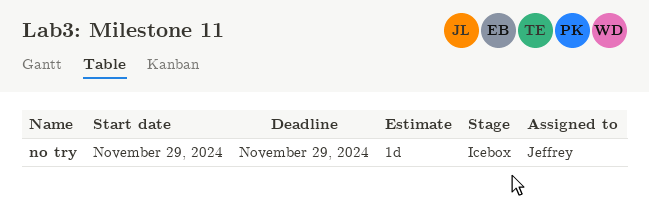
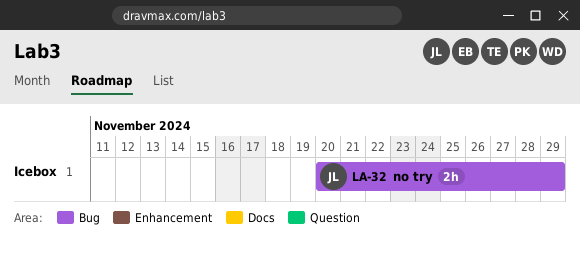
no try, estimate: 1d -> 2h
no try, start: Nov 29 -> Nov 20

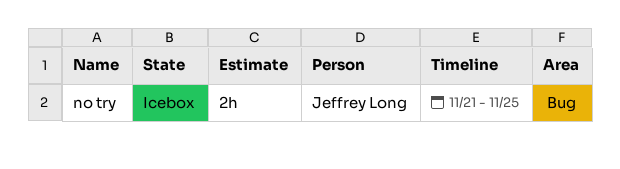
no try, start: Nov 20 -> Nov 21
no try, due: Nov 29 -> Nov 25

